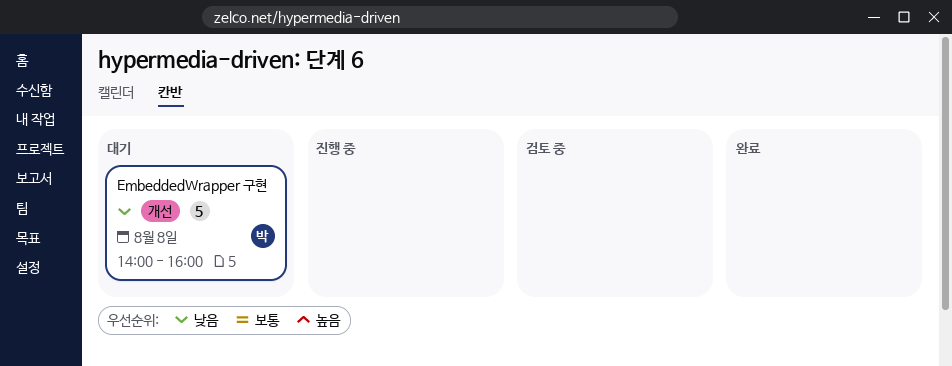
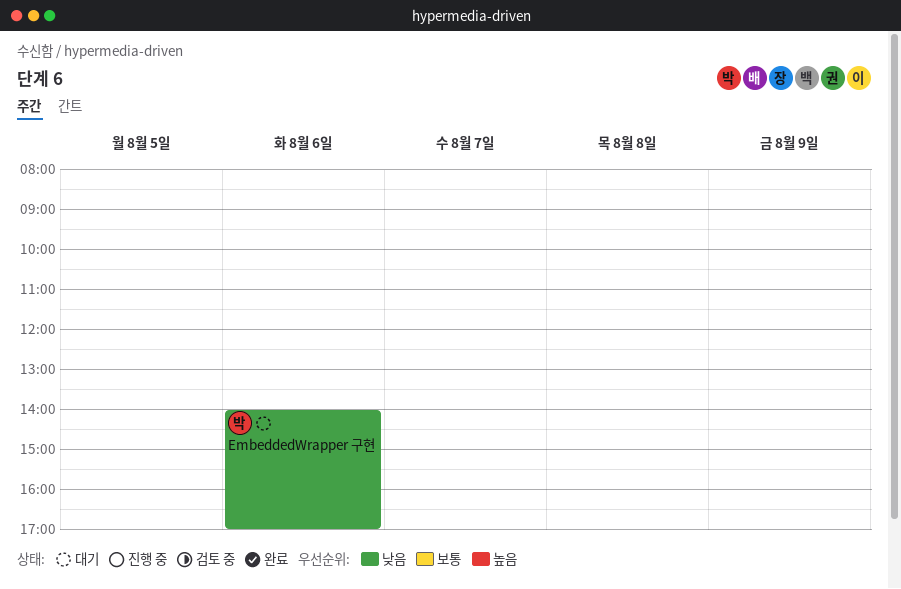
EmbeddedWrapper 구현, day: Aug 8 -> Aug 6
EmbeddedWrapper 구현, ends: 16:00 -> 17:00

